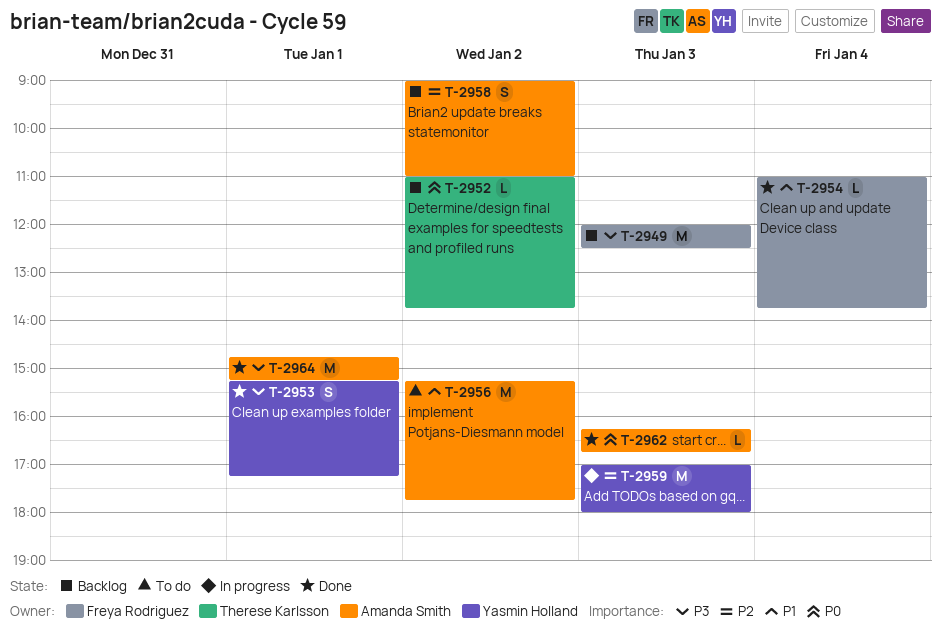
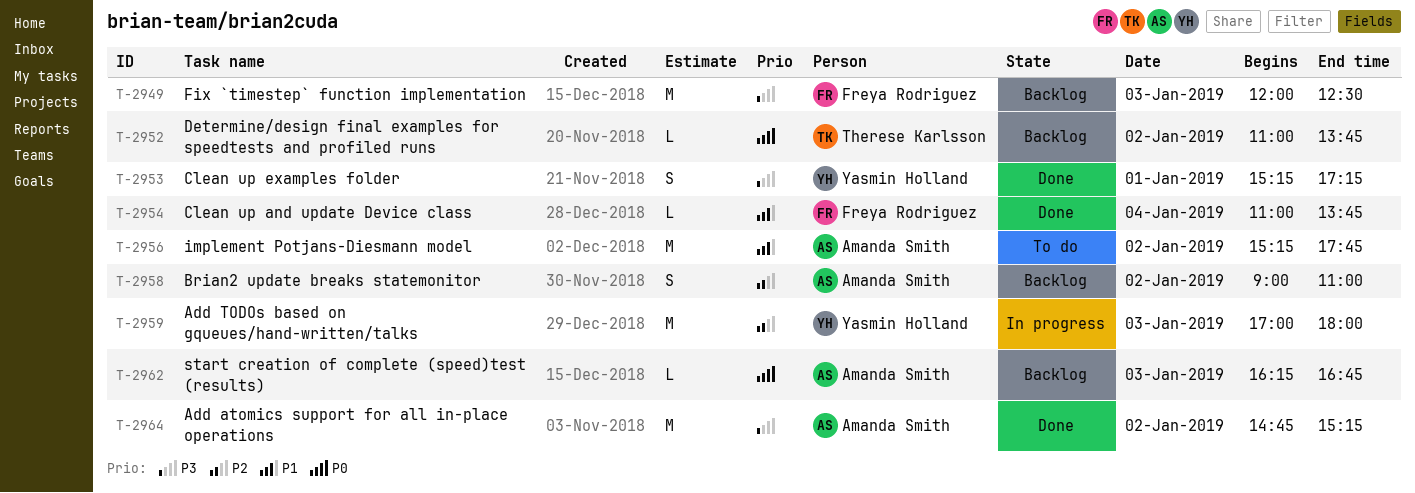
T-2962, status: Done -> Backlog
T-2964, day: Jan 1 -> Jan 2

